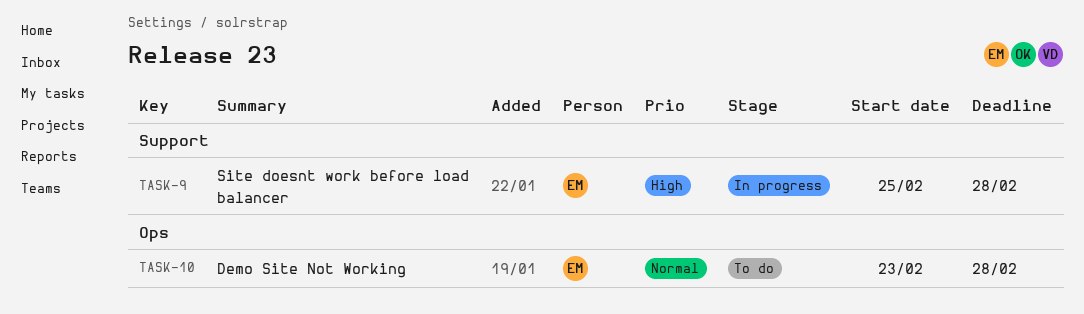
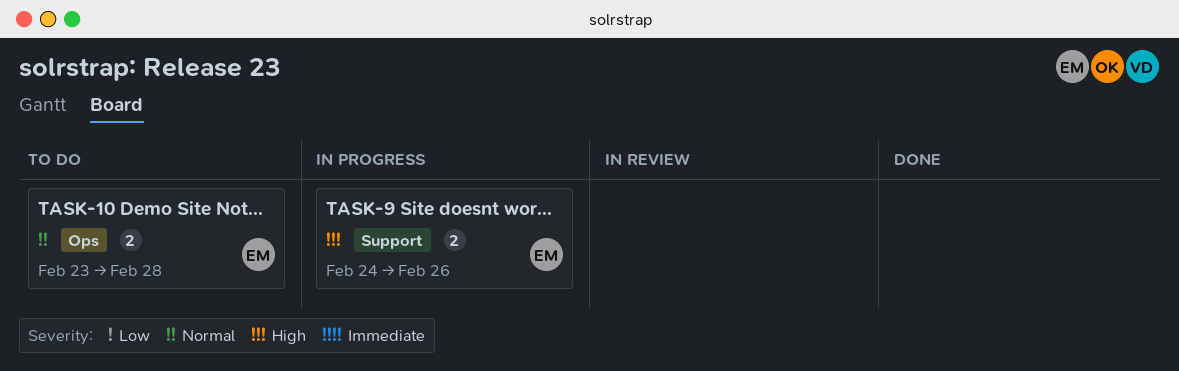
TASK-9, start: Feb 25 -> Feb 24
TASK-9, due: Feb 28 -> Feb 26

